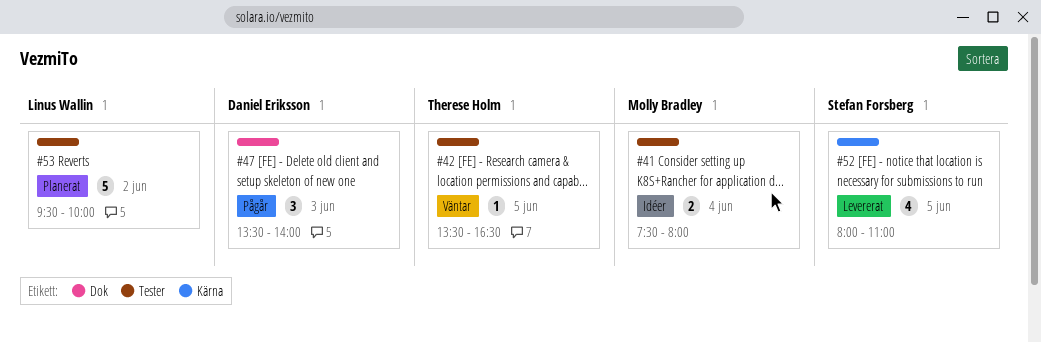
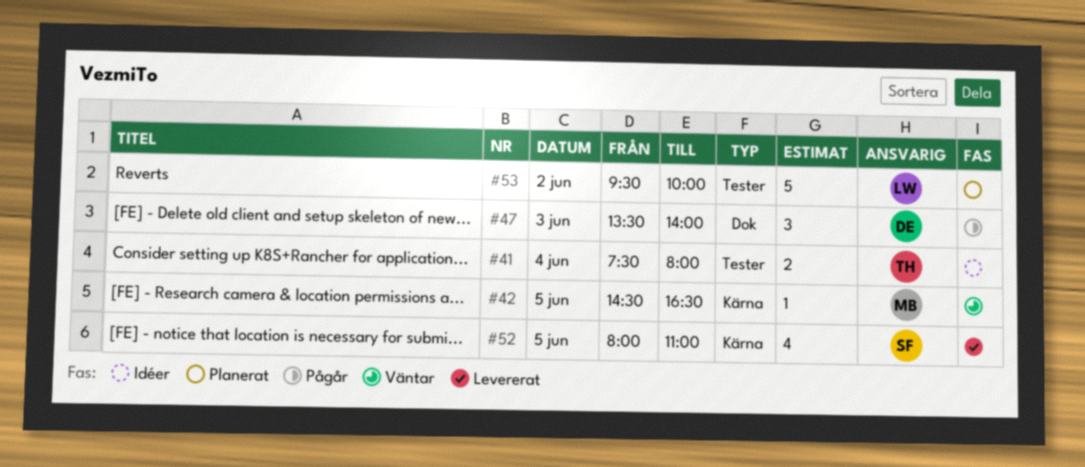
#41, owner: Molly Bradley -> Therese Holm
#42, owner: Therese Holm -> Molly Bradley
#42, label: Tester -> Kärna
#42, begins: 13:30 -> 14:30

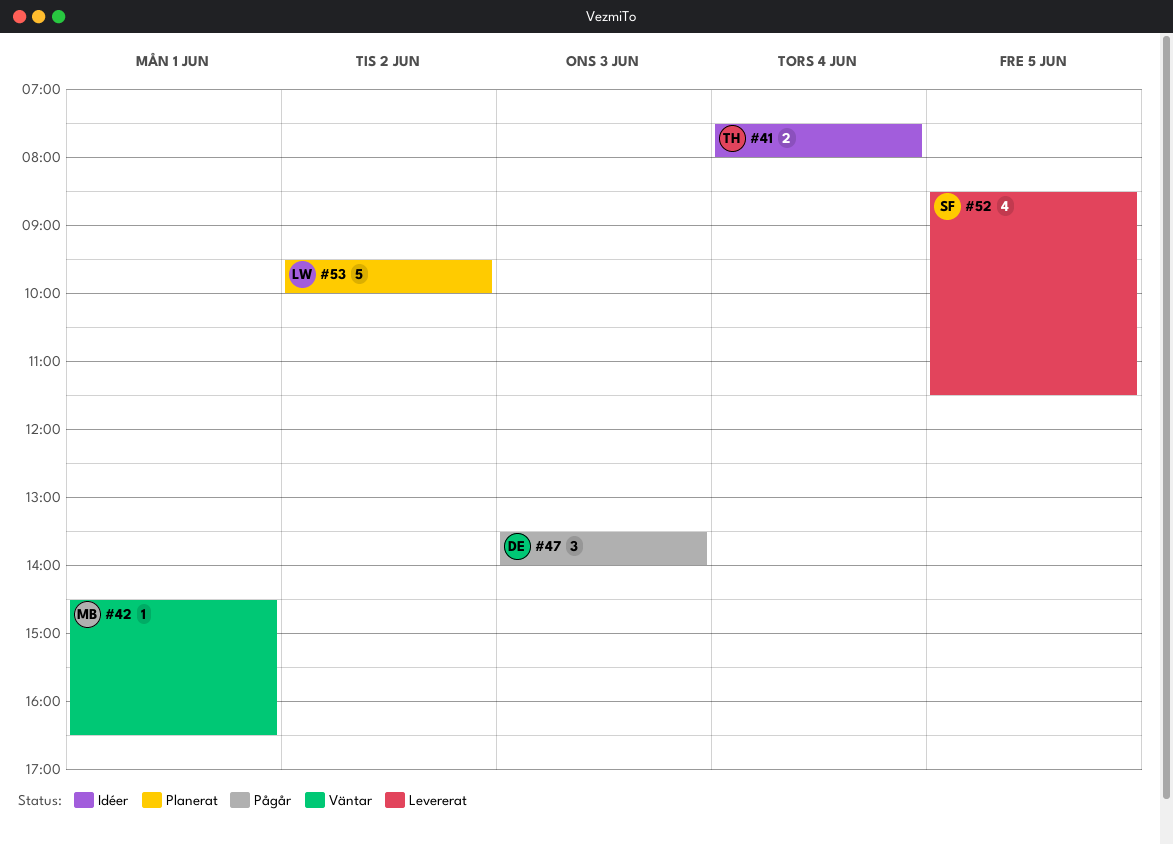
#42, day: Jun 5 -> Jun 1
#52, begins: 08:00 -> 08:30
#52, ends: 11:00 -> 11:30

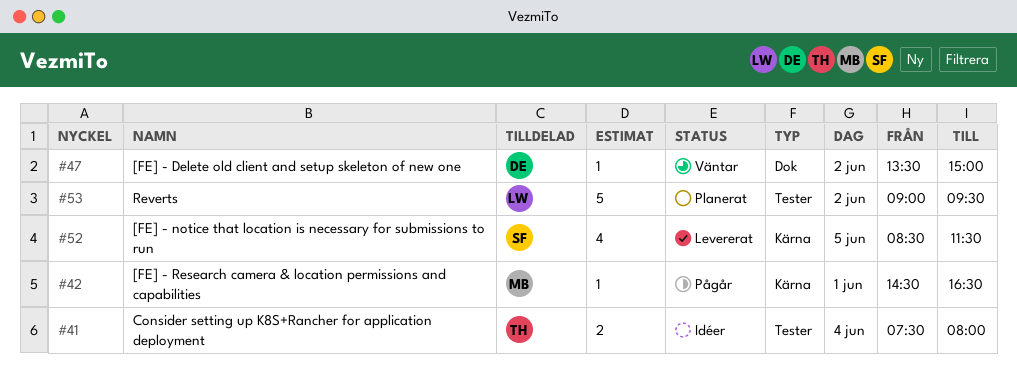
#42, status: Väntar -> Pågår
#47, status: Pågår -> Väntar
#47, estimate: 3 -> 1
#47, day: Jun 3 -> Jun 2
#47, ends: 14:00 -> 15:00
#53, begins: 09:30 -> 09:00
#53, ends: 10:00 -> 09:30

